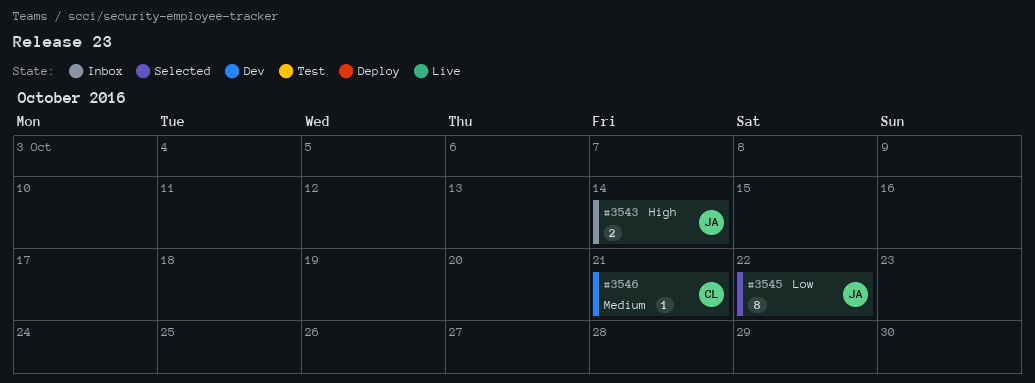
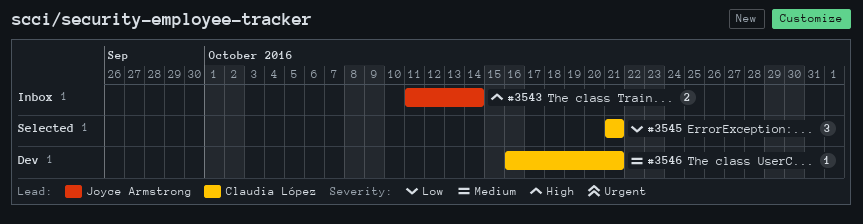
#3545, owner: Joyce Armstrong -> Claudia López
#3545, estimate: 8 -> 3
#3545, due: Oct 22 -> Oct 21

